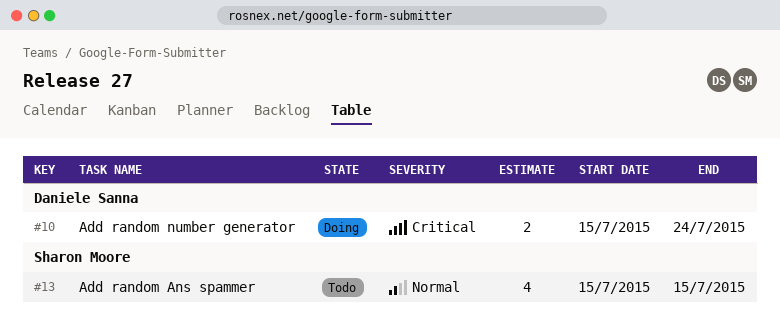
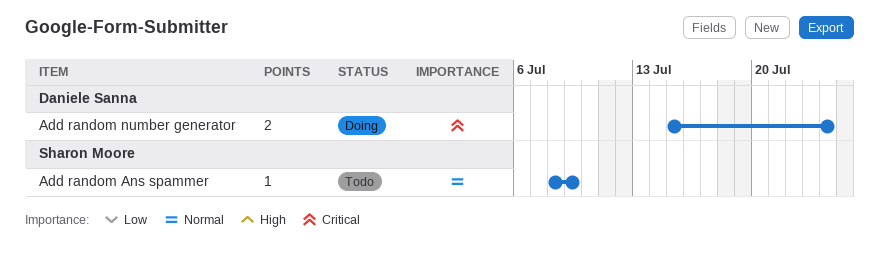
Add random Ans spammer, estimate: 4 -> 1
Add random Ans spammer, start: Jul 15 -> Jul 8
Add random Ans spammer, due: Jul 15 -> Jul 9

